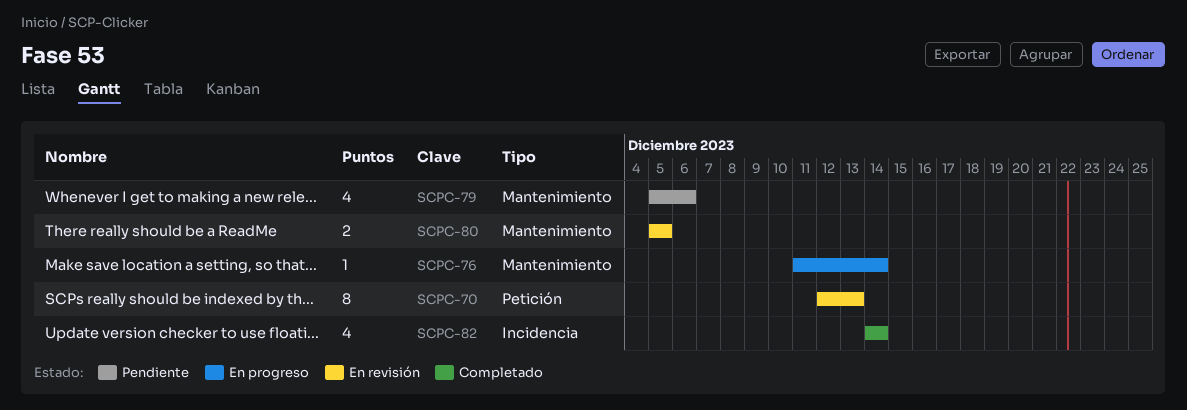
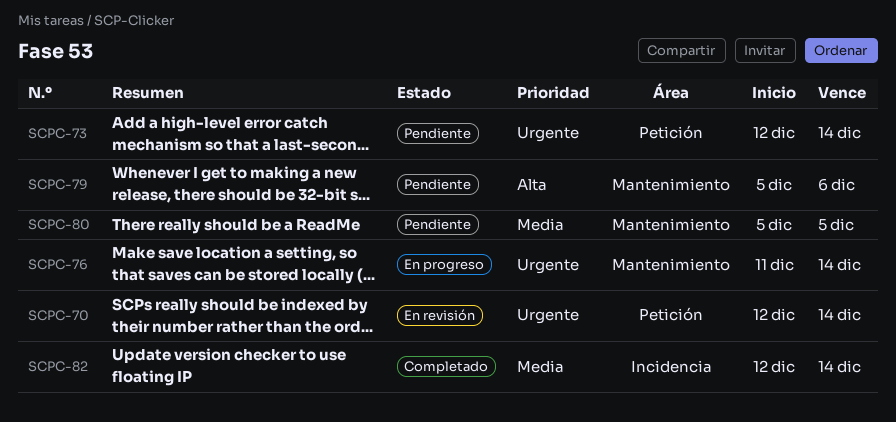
SCPC-70, due: Dec 13 -> Dec 14
SCPC-73: none -> present
SCPC-80, status: En revisión -> Pendiente
SCPC-82, start: Dec 14 -> Dec 12

